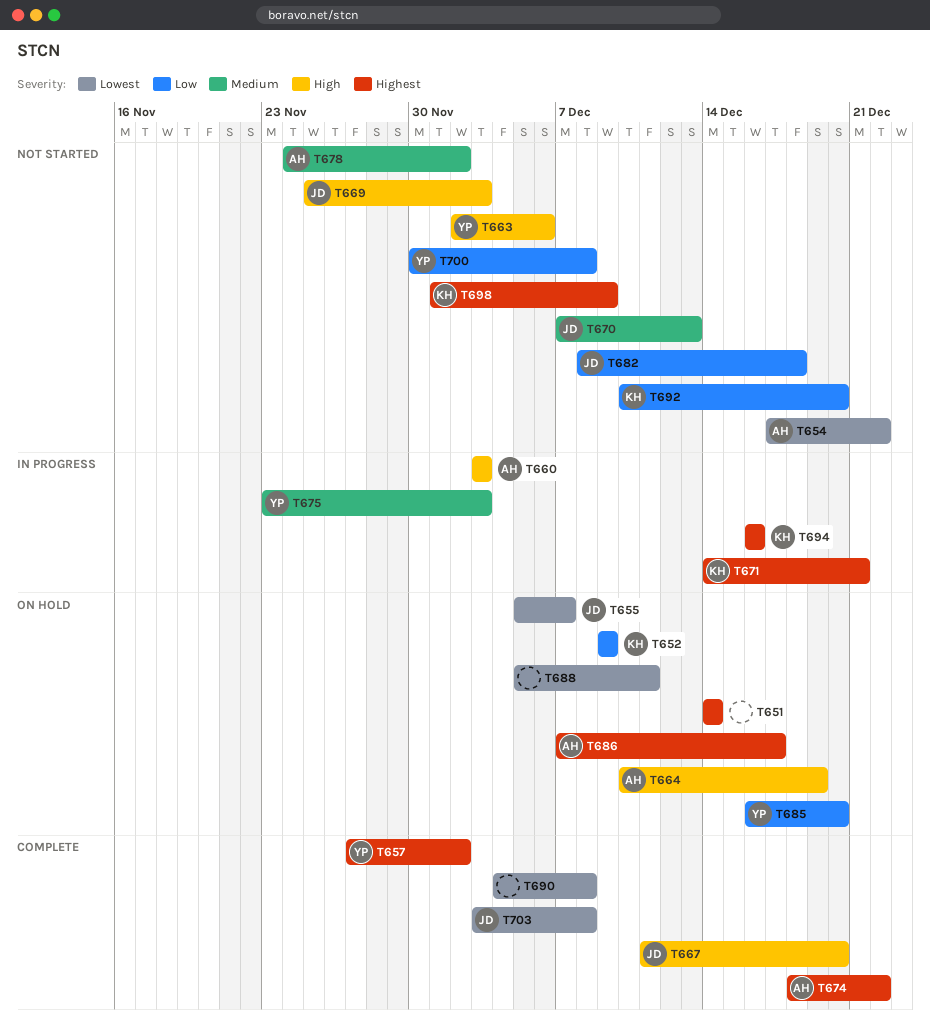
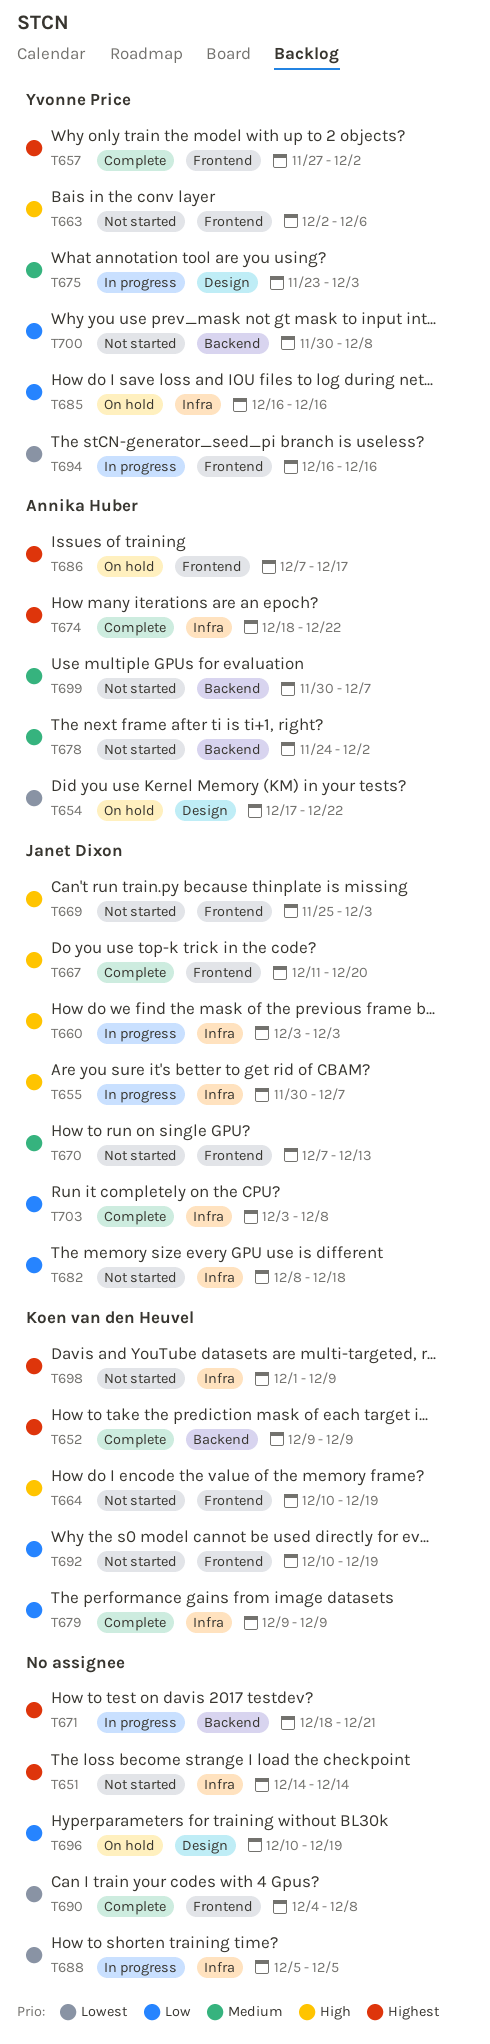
T651, status: On hold -> Not started
T652, status: On hold -> Complete
T652, priority: Low -> Highest
T654, status: Not started -> On hold
T655, status: On hold -> In progress
T655, priority: Lowest -> High
T655, start: Dec 5 -> Nov 30
T660, owner: Annika Huber -> Janet Dixon
T664, status: On hold -> Not started
T664, owner: Annika Huber -> Koen van den Heuvel
T671, owner: Koen van den Heuvel -> none
T671, start: Dec 14 -> Dec 18
T679: none -> present
T685, due: Dec 20 -> Dec 16
T688, status: On hold -> In progress
T688, due: Dec 11 -> Dec 5
T692, due: Dec 20 -> Dec 19
T694, owner: Koen van den Heuvel -> Yvonne Price
T694, priority: Highest -> Lowest
T696: none -> present
T699: none -> present
T703, priority: Lowest -> Low

